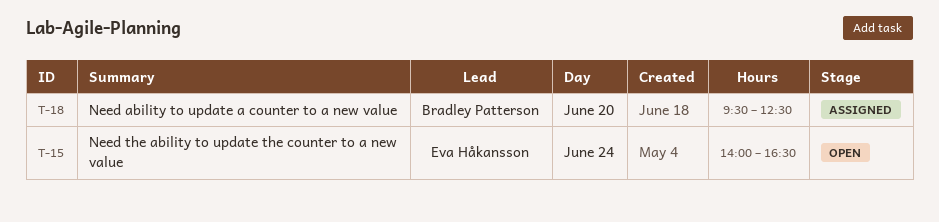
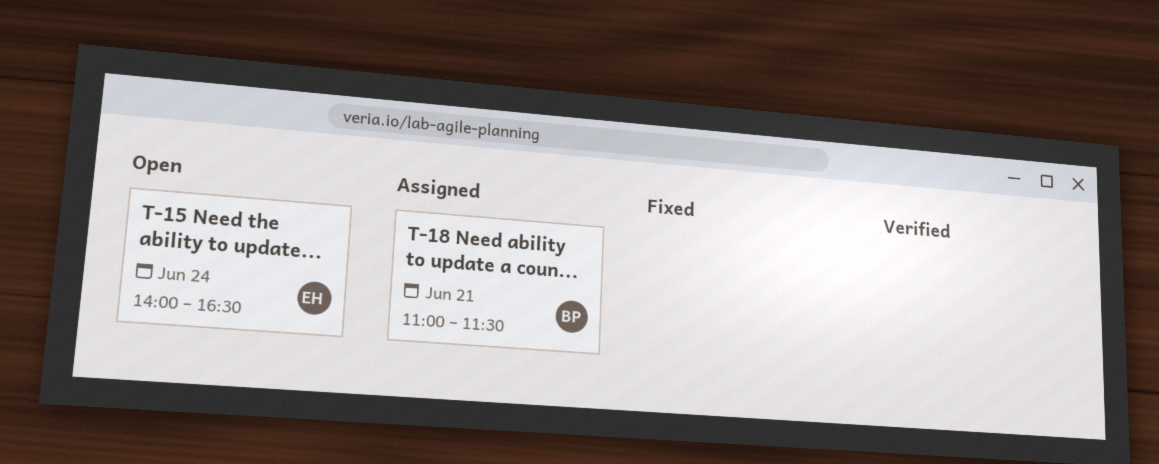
T-18, day: Jun 20 -> Jun 21
T-18, begins: 09:30 -> 11:00
T-18, ends: 12:30 -> 11:30

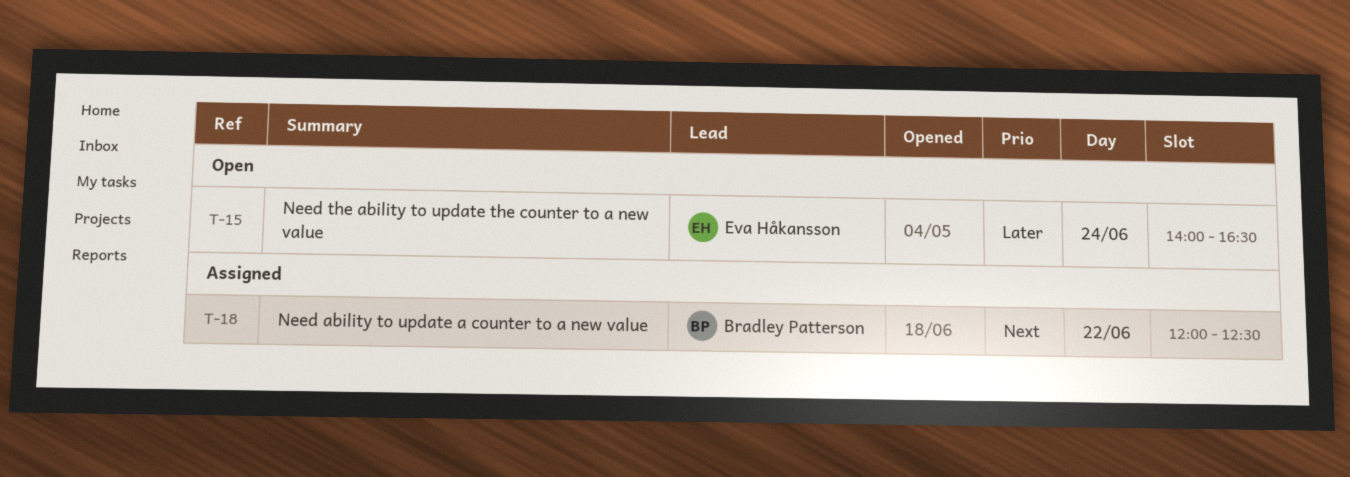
T-18, day: Jun 21 -> Jun 22
T-18, begins: 11:00 -> 12:00
T-18, ends: 11:30 -> 12:30

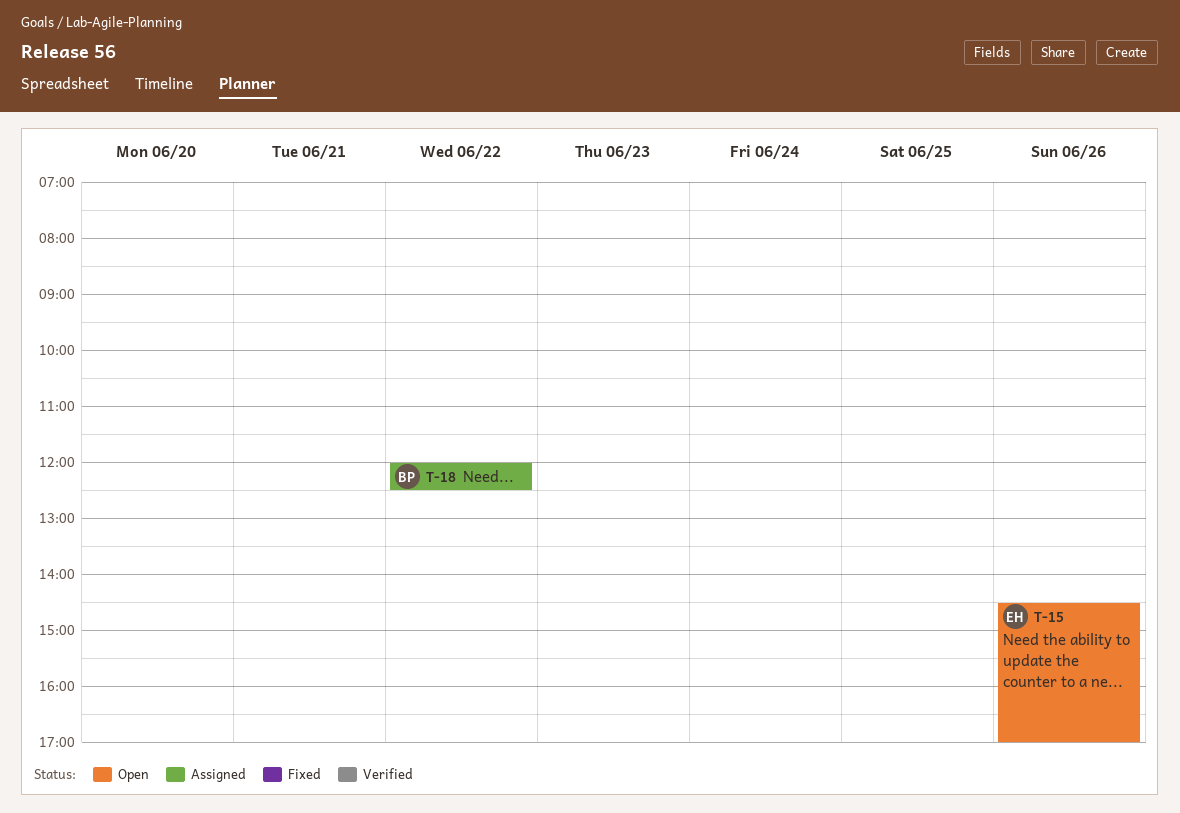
T-15, day: Jun 24 -> Jun 26
T-15, begins: 14:00 -> 14:30
T-15, ends: 16:30 -> 17:00

